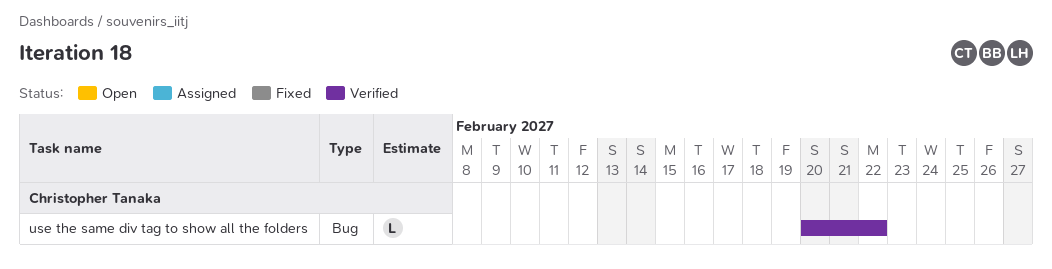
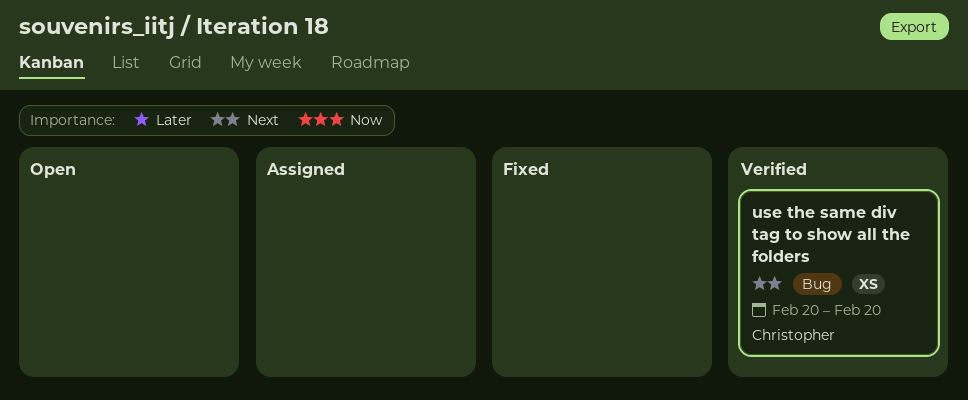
use the same div tag to show all the folders, estimate: L -> XS
use the same div tag to show all the folders, due: Feb 22 -> Feb 20

